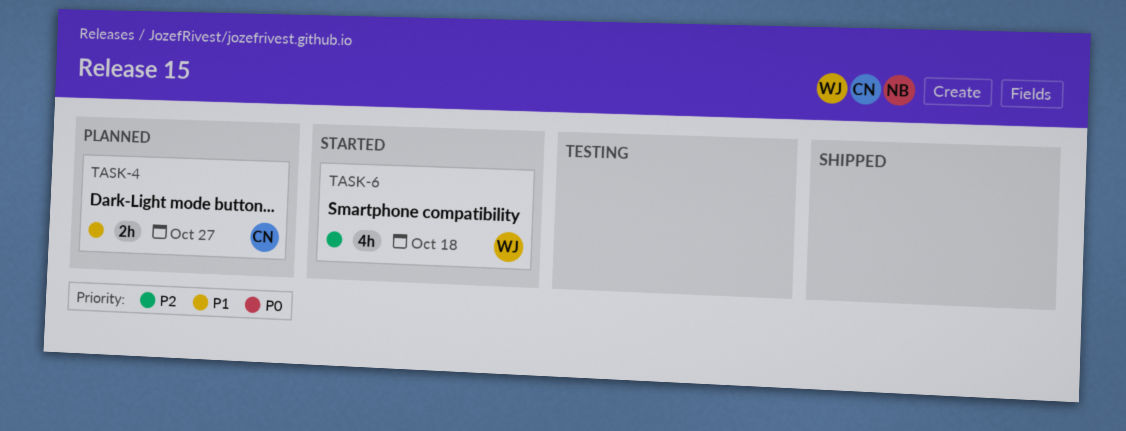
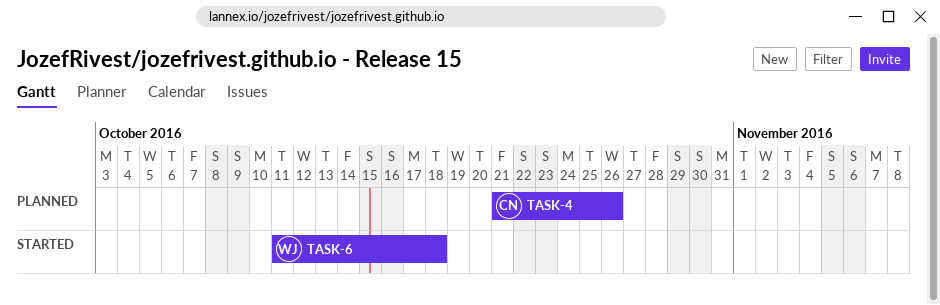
TASK-4, due: Oct 27 -> Oct 26

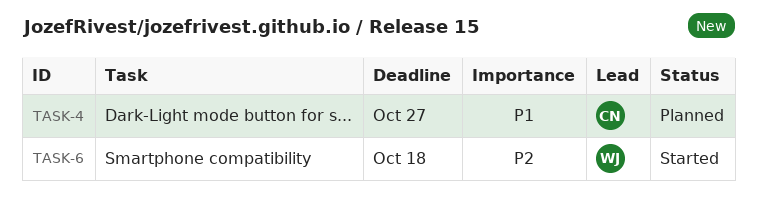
TASK-4, due: Oct 26 -> Oct 27

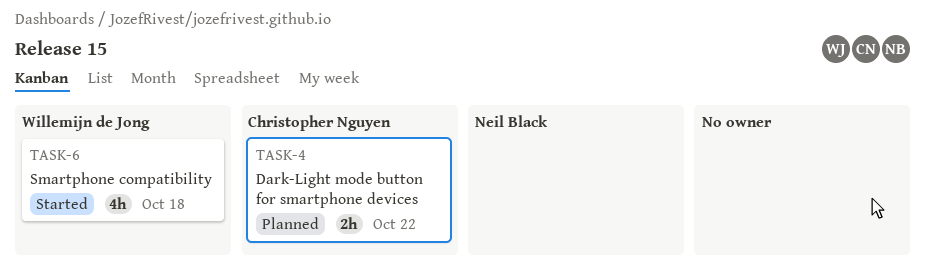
TASK-4, due: Oct 27 -> Oct 22

